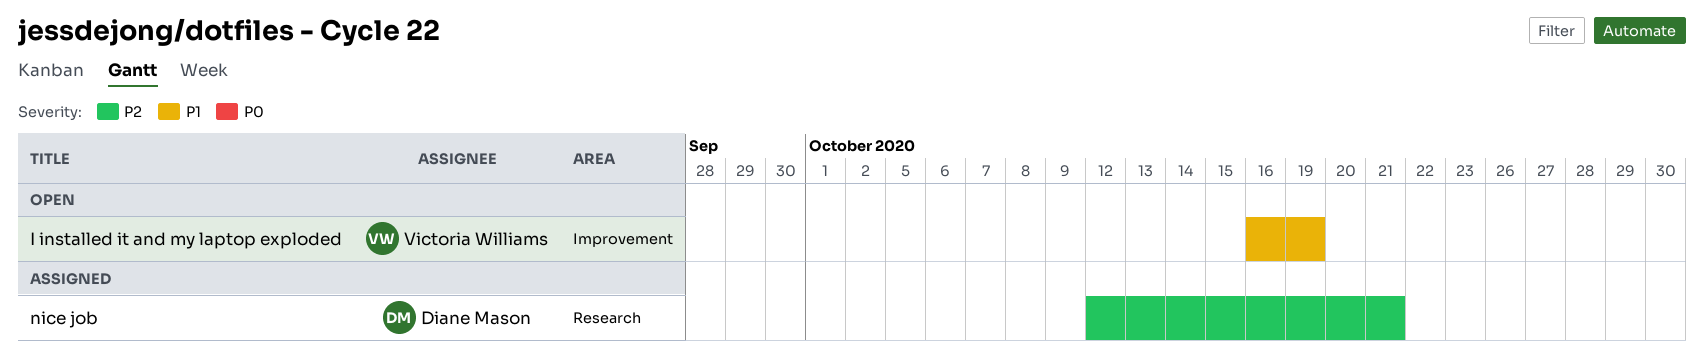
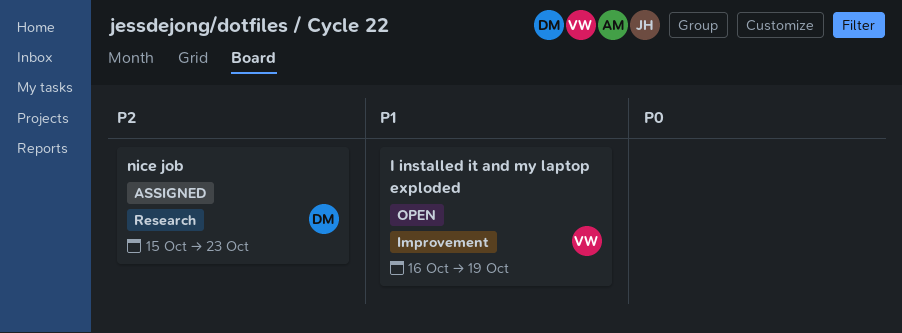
nice job, start: Oct 12 -> Oct 15
nice job, due: Oct 21 -> Oct 23

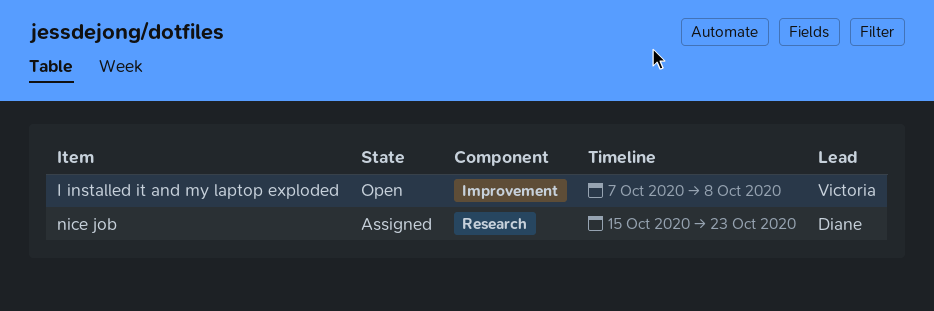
I installed it and my laptop exploded, start: Oct 16 -> Oct 7
I installed it and my laptop exploded, due: Oct 19 -> Oct 8

